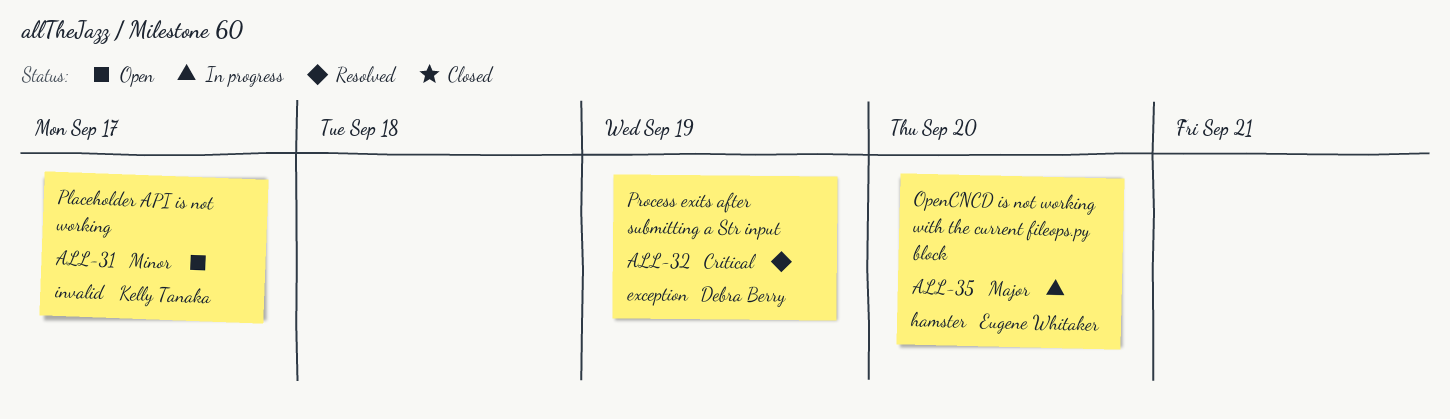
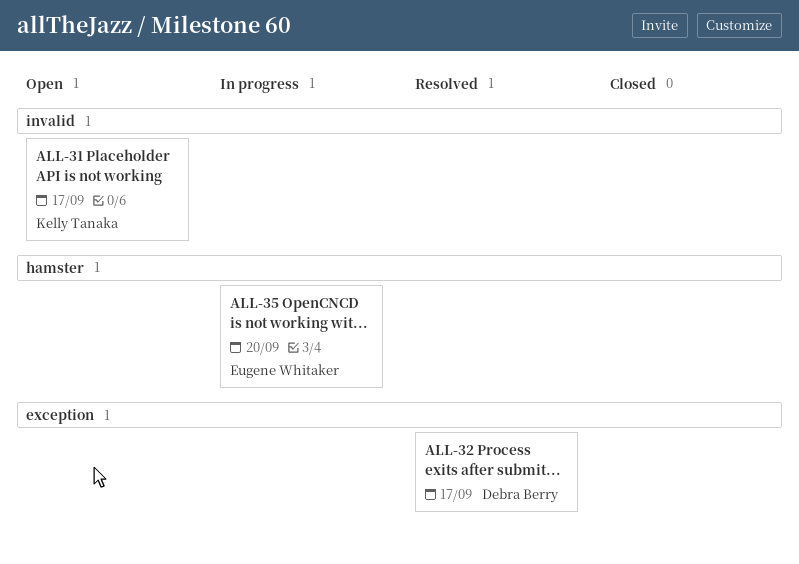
ALL-32, due: Sep 19 -> Sep 17

